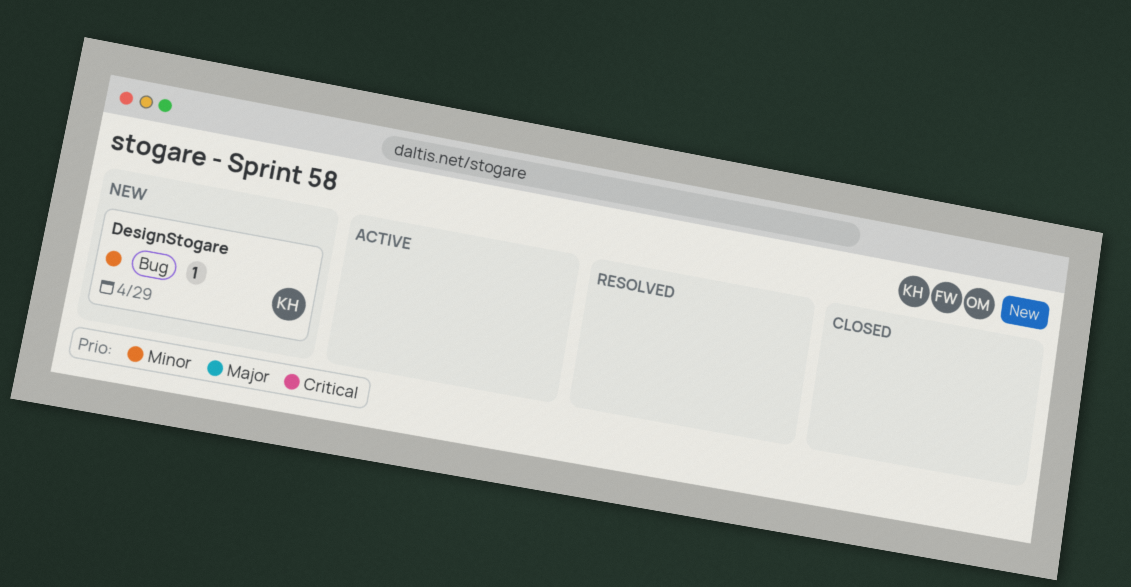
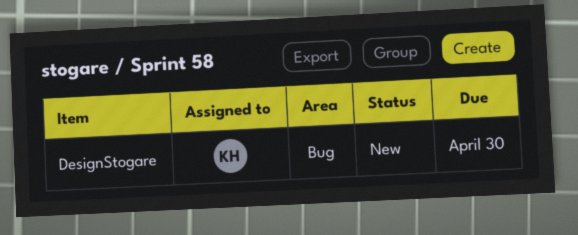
DesignStogare, due: Apr 29 -> Apr 30

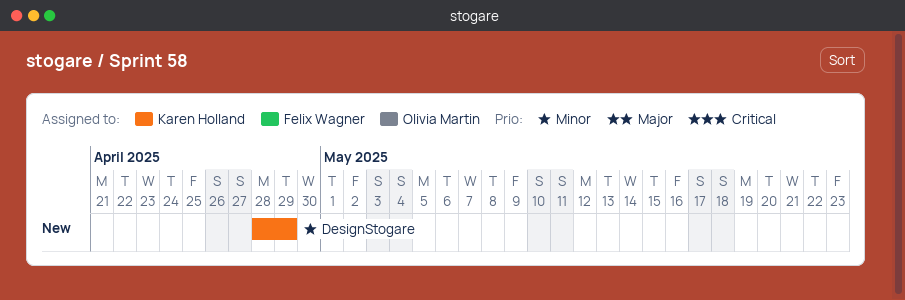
DesignStogare, due: Apr 30 -> Apr 29

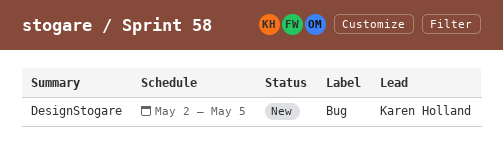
DesignStogare, start: Apr 28 -> May 2
DesignStogare, due: Apr 29 -> May 5

